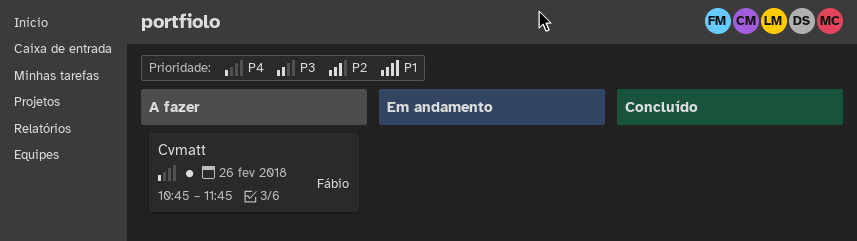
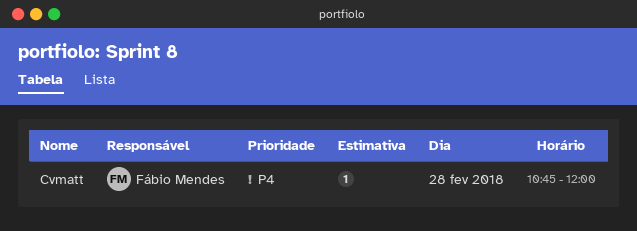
Cvmatt, day: Feb 26 -> Feb 28
Cvmatt, ends: 11:45 -> 12:00

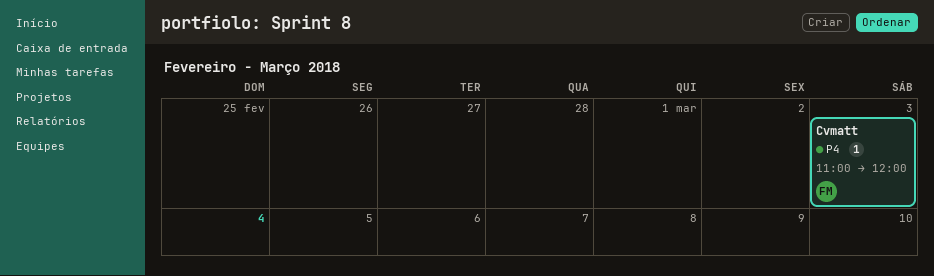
Cvmatt, day: Feb 28 -> Mar 3
Cvmatt, begins: 10:45 -> 11:00

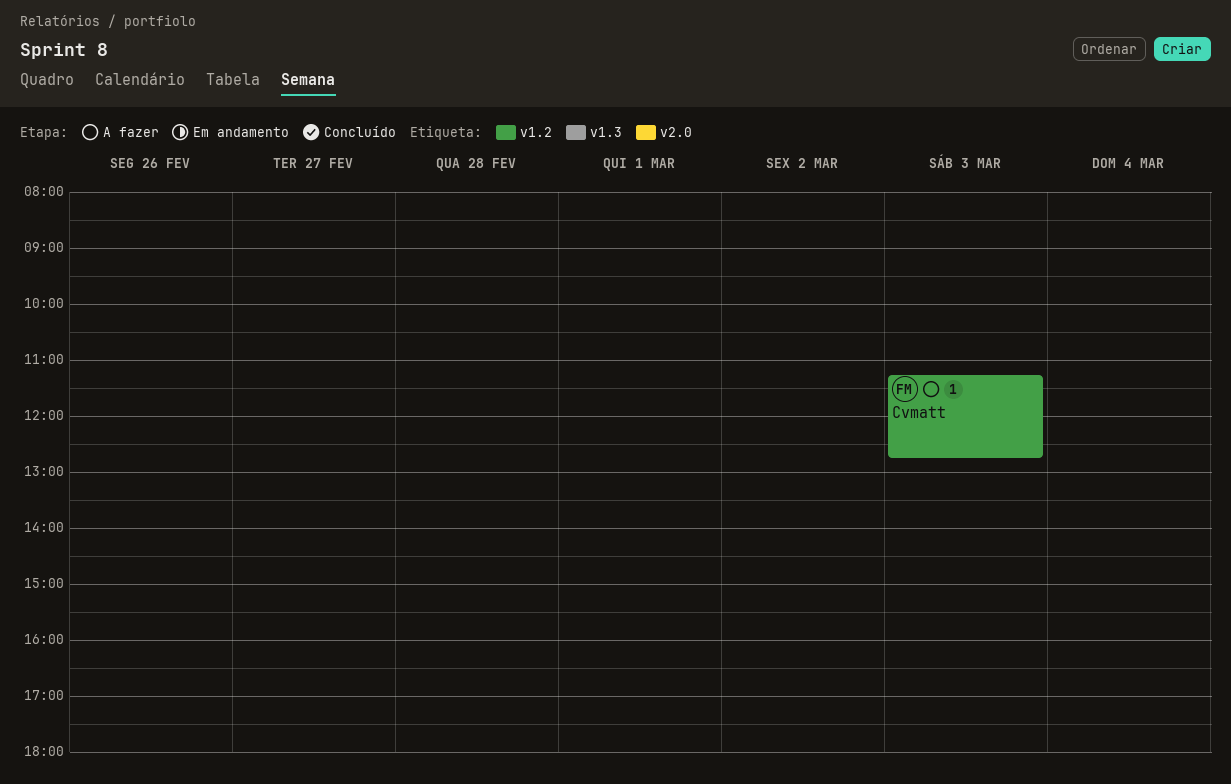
Cvmatt, begins: 11:00 -> 11:15
Cvmatt, ends: 12:00 -> 12:45

